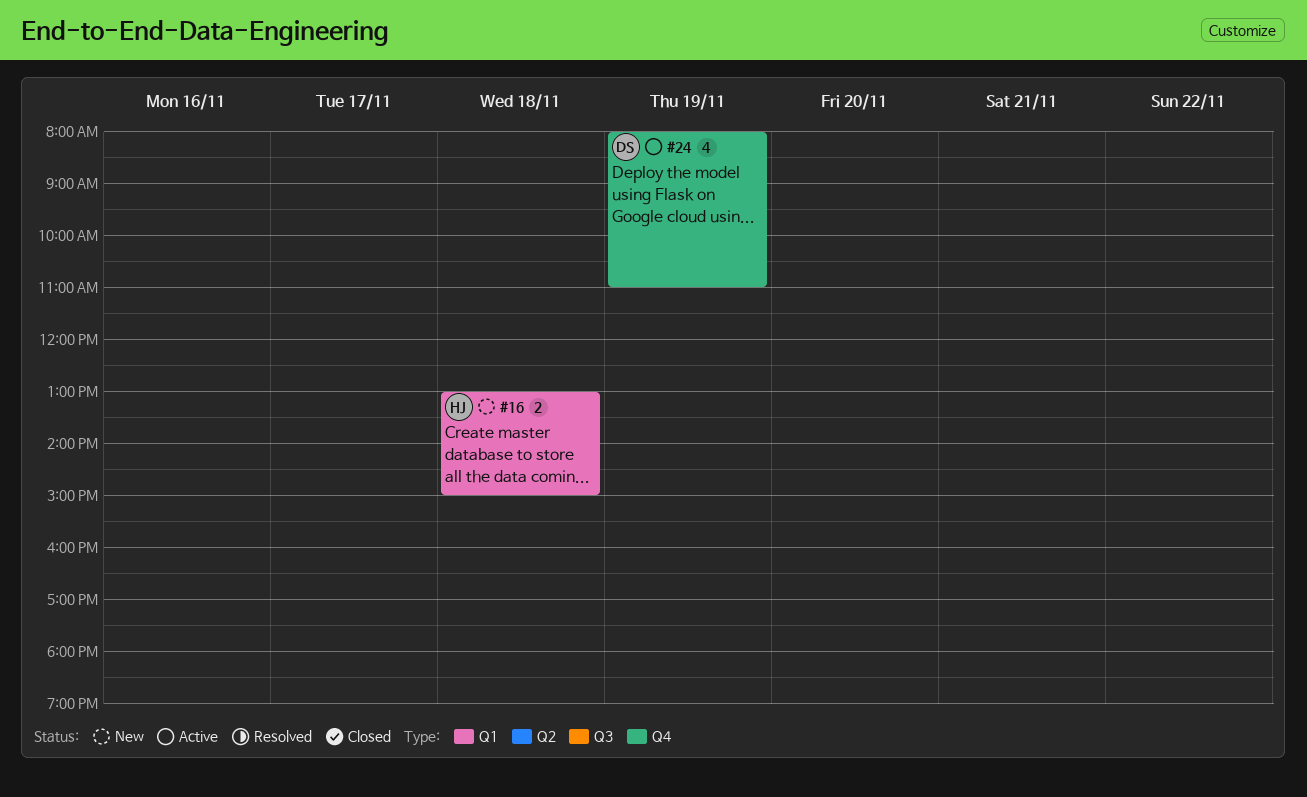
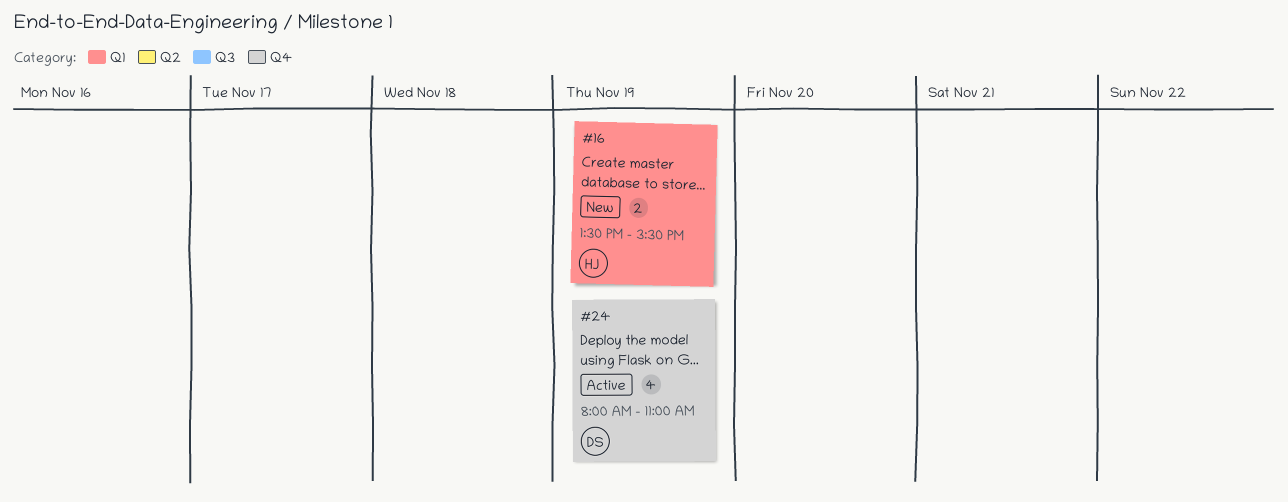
#16, day: Nov 18 -> Nov 19
#16, begins: 13:00 -> 13:30
#16, ends: 15:00 -> 15:30

